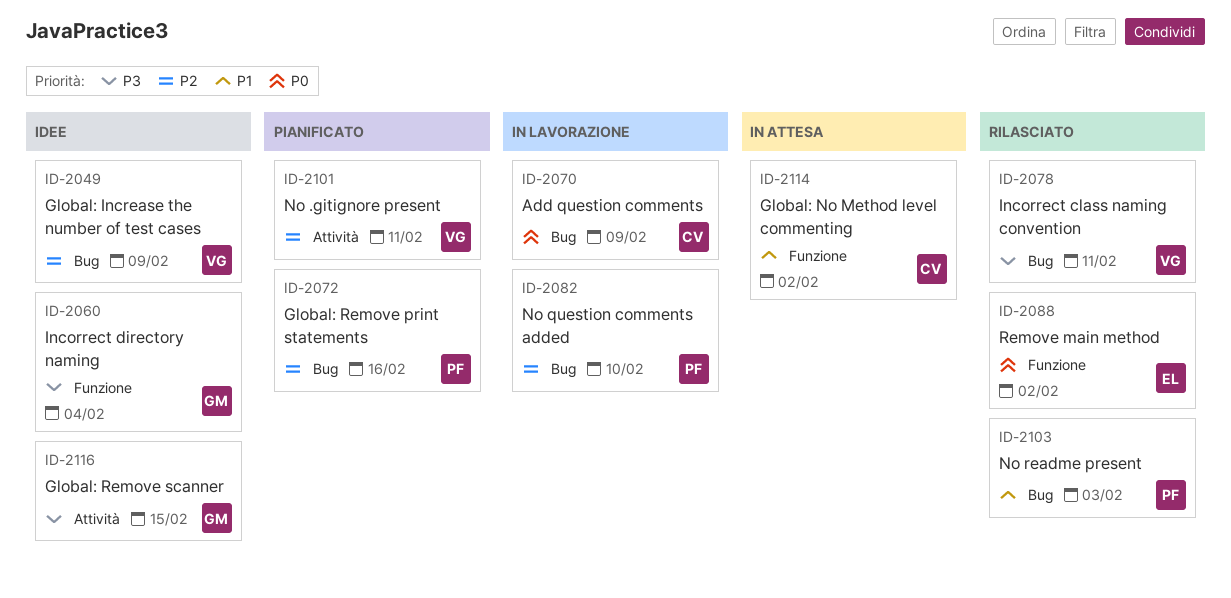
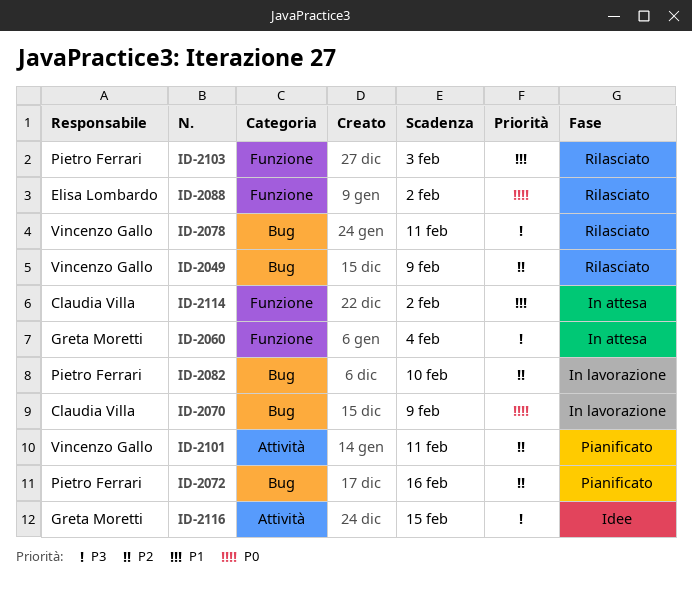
ID-2049, status: Idee -> Rilasciato
ID-2060, status: Idee -> In attesa
ID-2103, label: Bug -> Funzione

